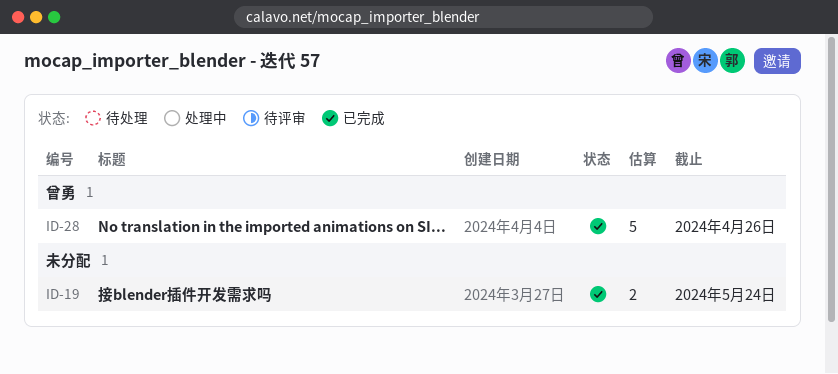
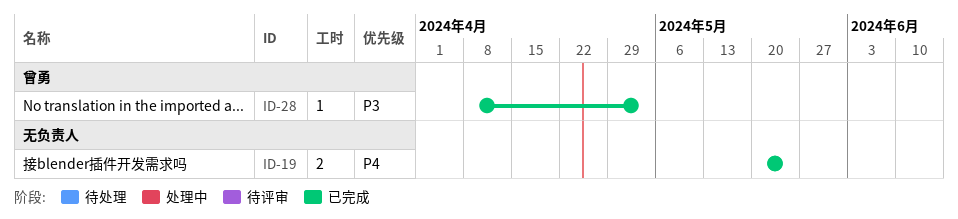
ID-28, estimate: 5 -> 1
ID-28, due: Apr 26 -> May 3

